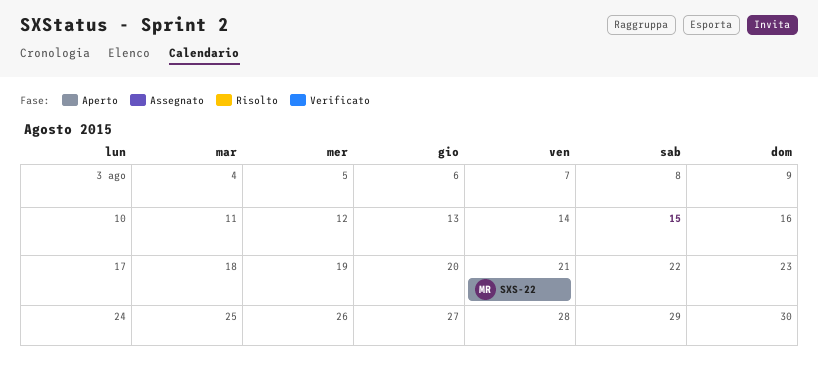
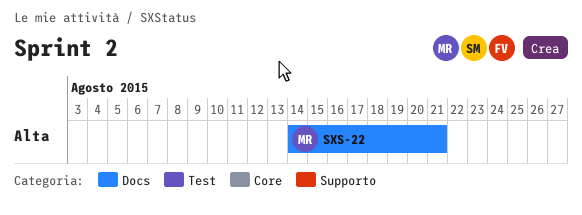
SXS-22, start: Aug 21 -> Aug 14

